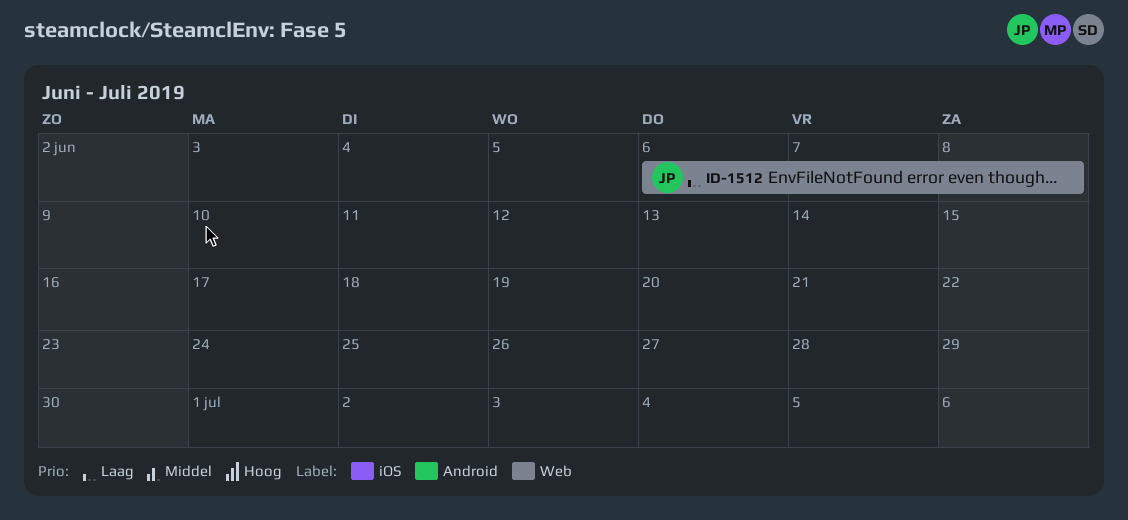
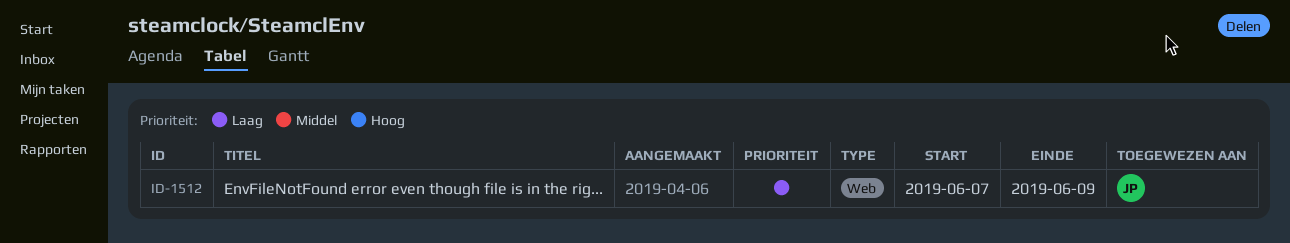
ID-1512, start: Jun 6 -> Jun 7
ID-1512, due: Jun 8 -> Jun 9

